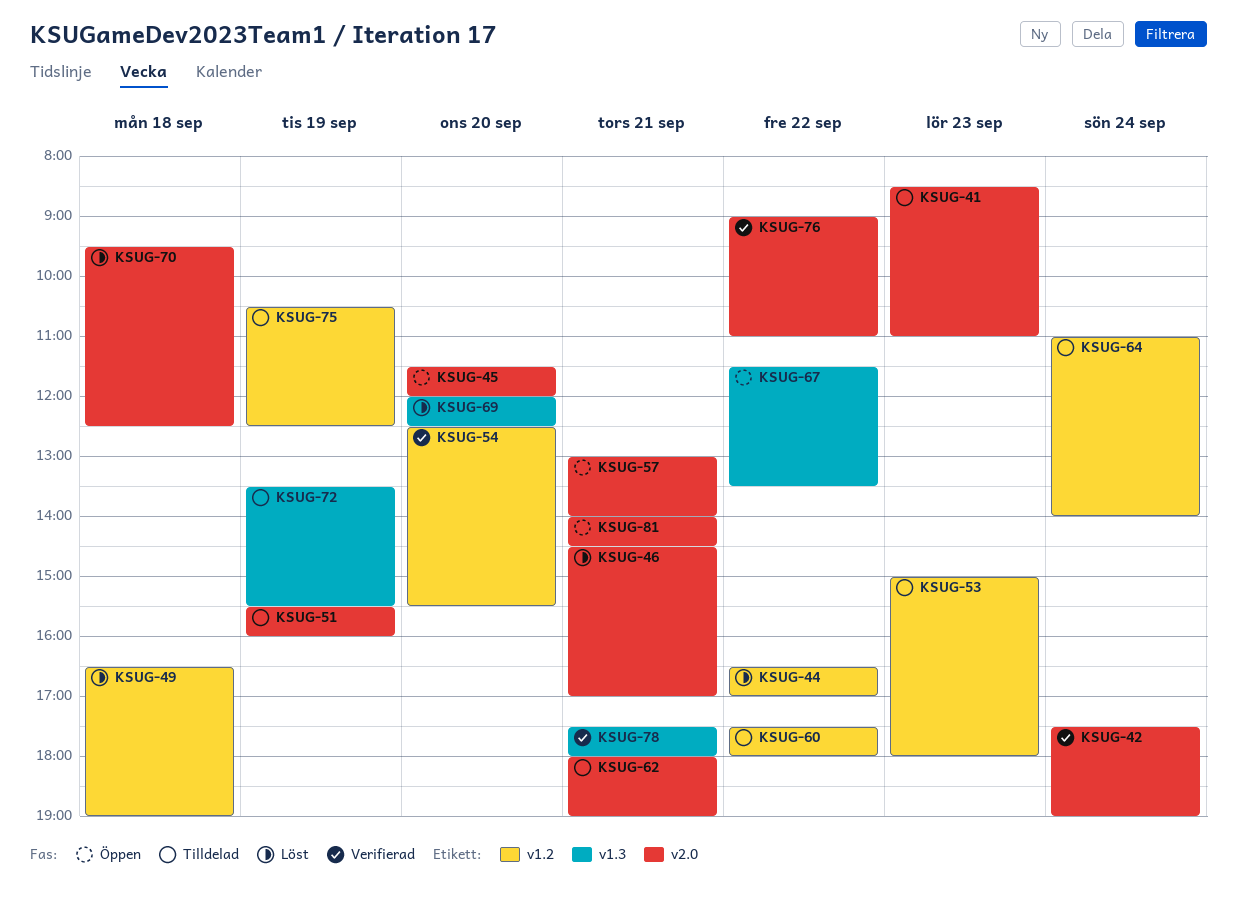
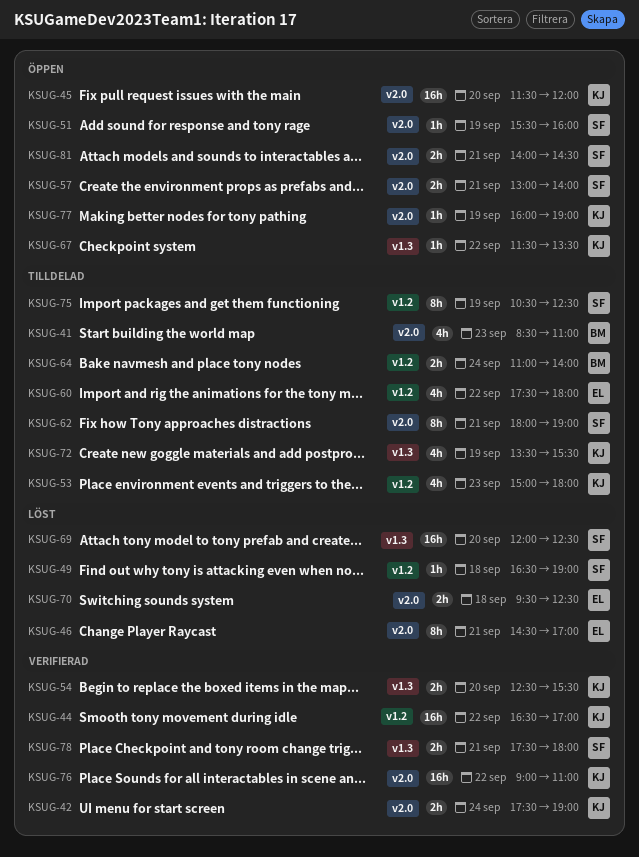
KSUG-44, status: Löst -> Verifierad
KSUG-51, status: Tilldelad -> Öppen
KSUG-54, label: v1.2 -> v1.3
KSUG-77: none -> present

